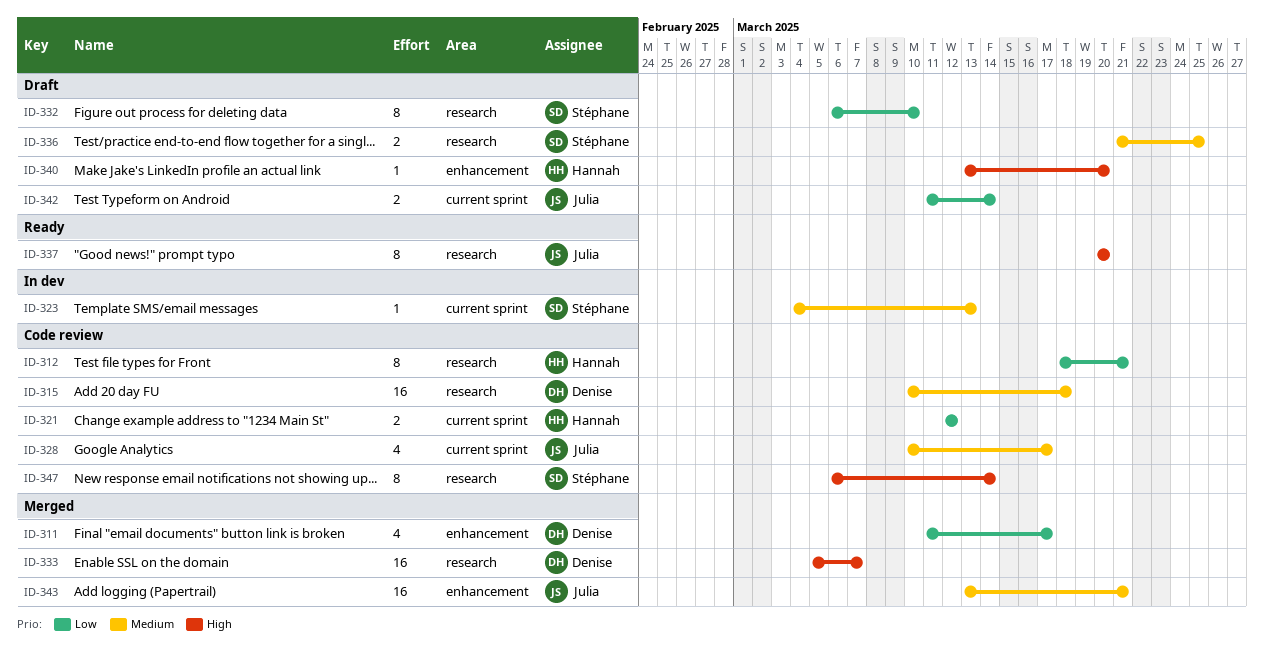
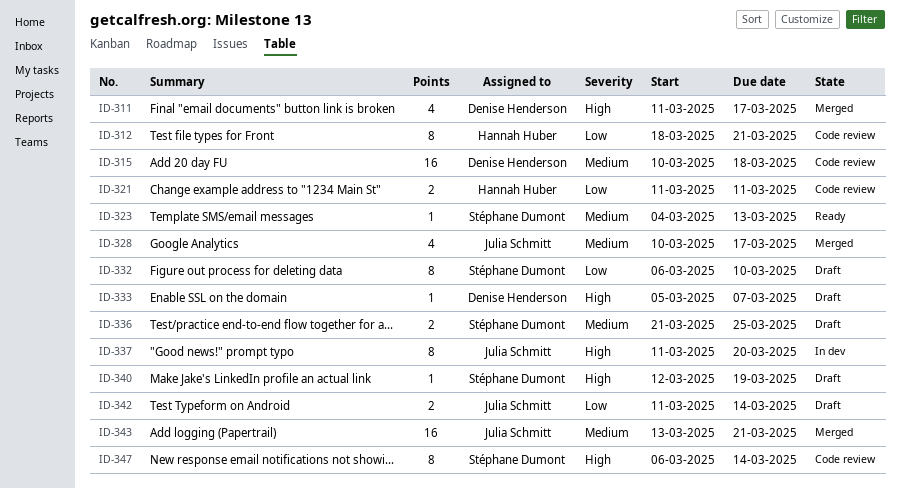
ID-311, priority: Low -> High
ID-321, start: Mar 12 -> Mar 11
ID-321, due: Mar 12 -> Mar 11
ID-323, status: In dev -> Ready
ID-328, status: Code review -> Merged
ID-333, status: Merged -> Draft
ID-333, estimate: 16 -> 1
ID-337, status: Ready -> In dev
ID-337, start: Mar 20 -> Mar 11
ID-340, owner: Hannah Huber -> Stéphane Dumont
ID-340, start: Mar 13 -> Mar 12
ID-340, due: Mar 20 -> Mar 19

